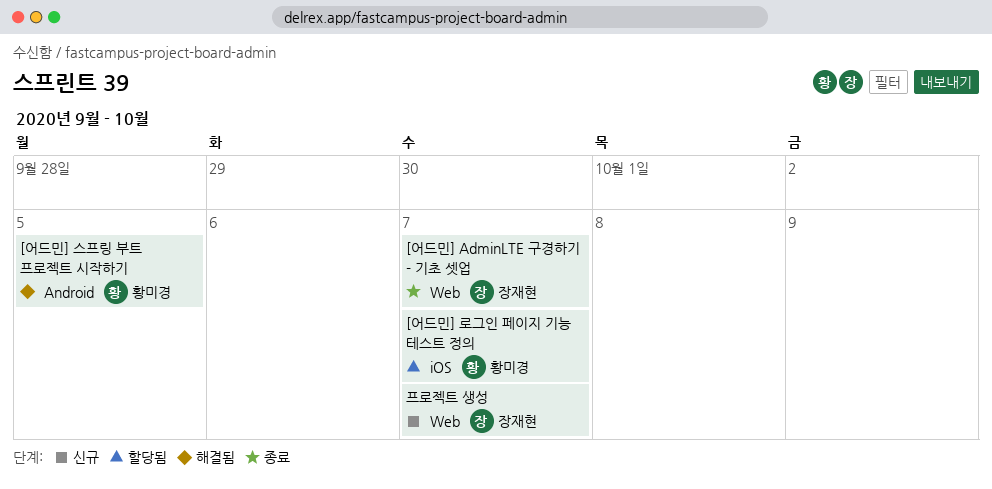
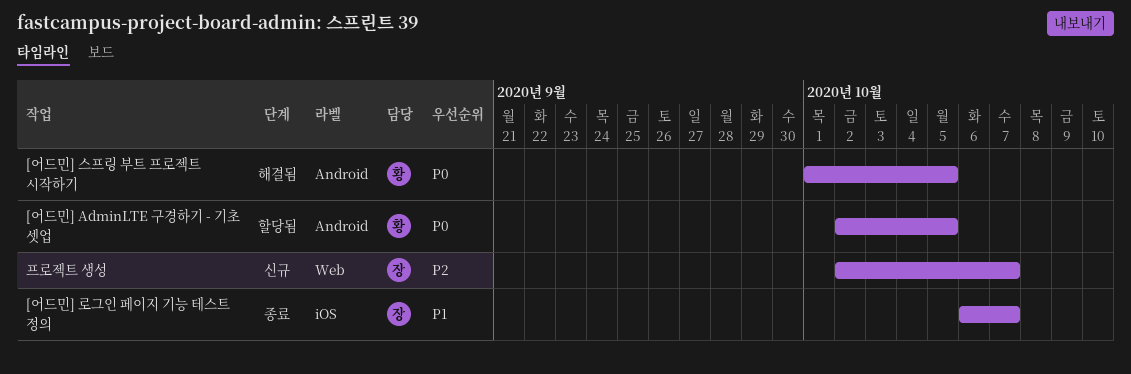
[어드민] AdminLTE 구경하기 - 기초 셋업, status: 종료 -> 할당됨
[어드민] AdminLTE 구경하기 - 기초 셋업, owner: 장재현 -> 황미경
[어드민] AdminLTE 구경하기 - 기초 셋업, label: Web -> Android
[어드민] AdminLTE 구경하기 - 기초 셋업, due: Oct 7 -> Oct 5
[어드민] 로그인 페이지 기능 테스트 정의, status: 할당됨 -> 종료
[어드민] 로그인 페이지 기능 테스트 정의, owner: 황미경 -> 장재현

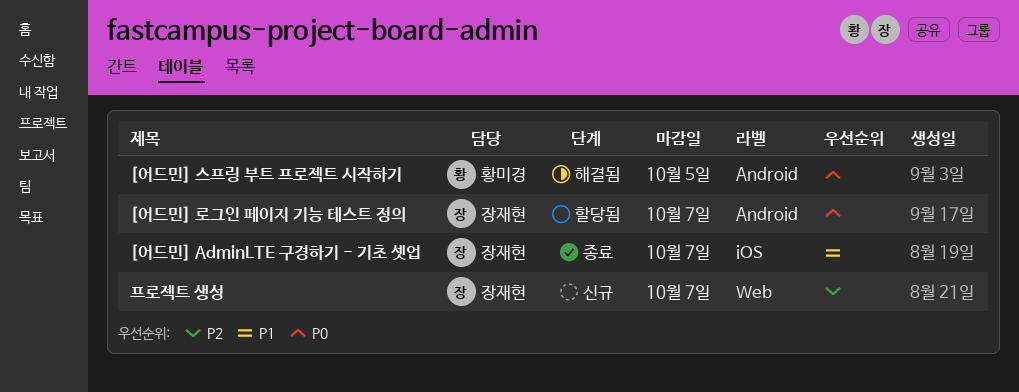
[어드민] AdminLTE 구경하기 - 기초 셋업, status: 할당됨 -> 종료
[어드민] AdminLTE 구경하기 - 기초 셋업, owner: 황미경 -> 장재현
[어드민] AdminLTE 구경하기 - 기초 셋업, priority: P0 -> P1
[어드민] AdminLTE 구경하기 - 기초 셋업, label: Android -> iOS
[어드민] AdminLTE 구경하기 - 기초 셋업, due: Oct 5 -> Oct 7
[어드민] 로그인 페이지 기능 테스트 정의, status: 종료 -> 할당됨
[어드민] 로그인 페이지 기능 테스트 정의, priority: P1 -> P0
[어드민] 로그인 페이지 기능 테스트 정의, label: iOS -> Android

